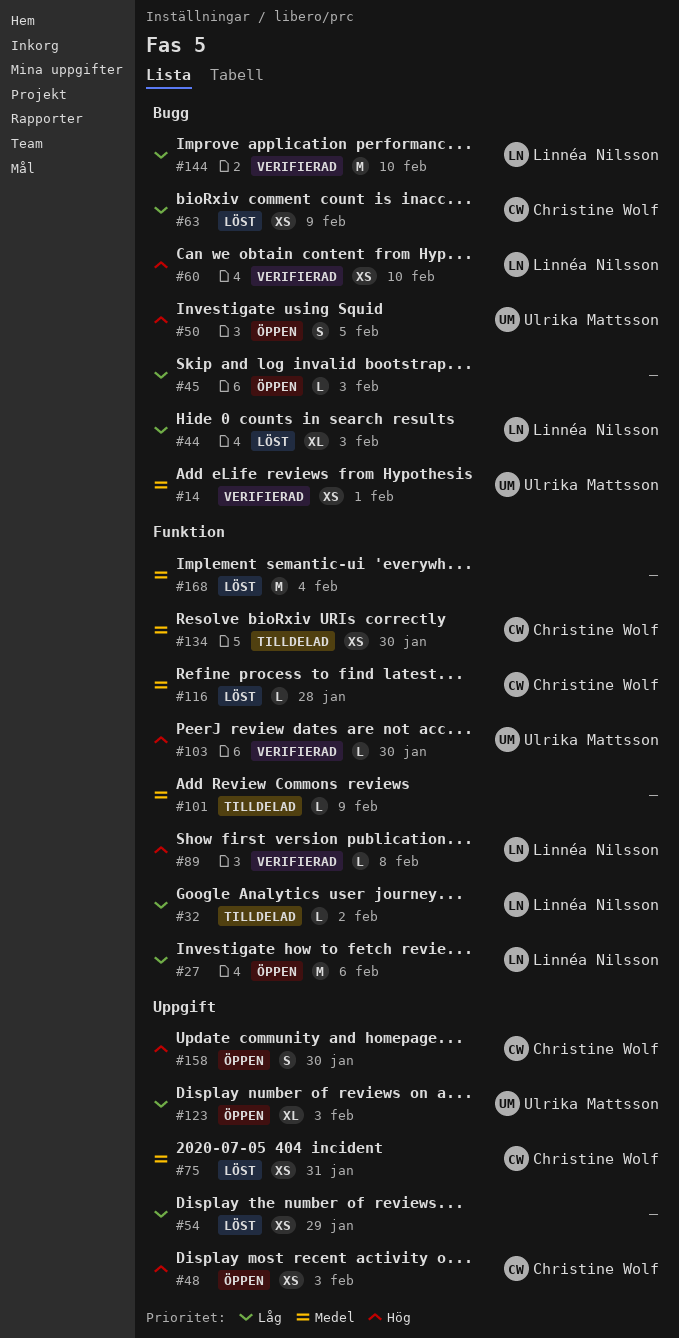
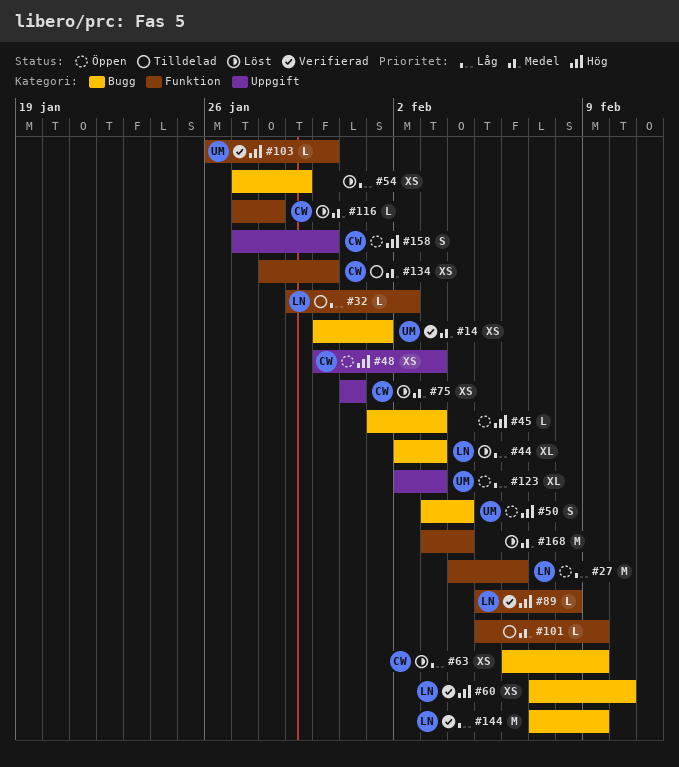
#45, priority: Låg -> Hög
#50, due: Feb 5 -> Feb 4
#54, label: Uppgift -> Bugg
#144, due: Feb 10 -> Feb 9

